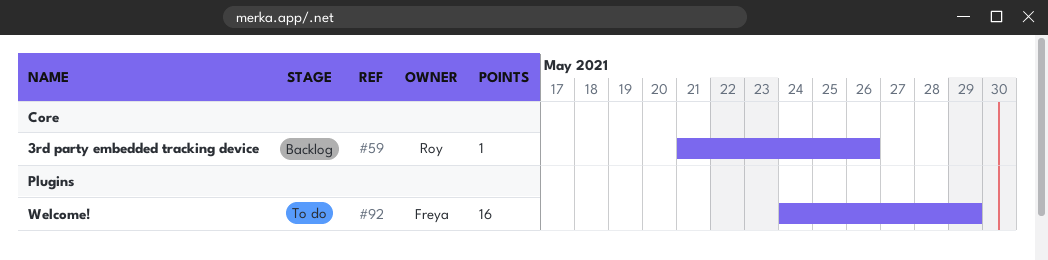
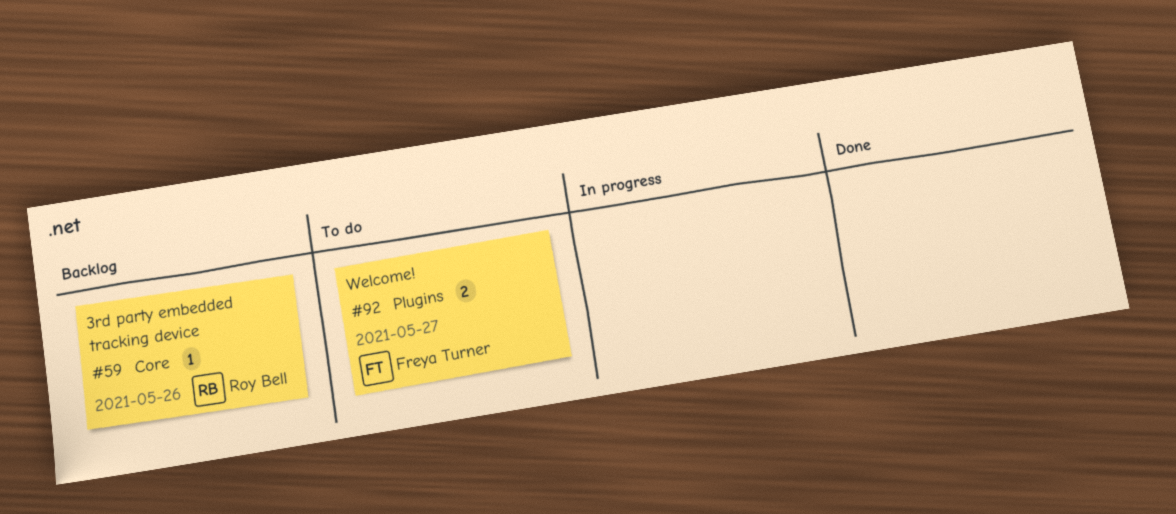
#92, estimate: 16 -> 2
#92, due: May 29 -> May 27

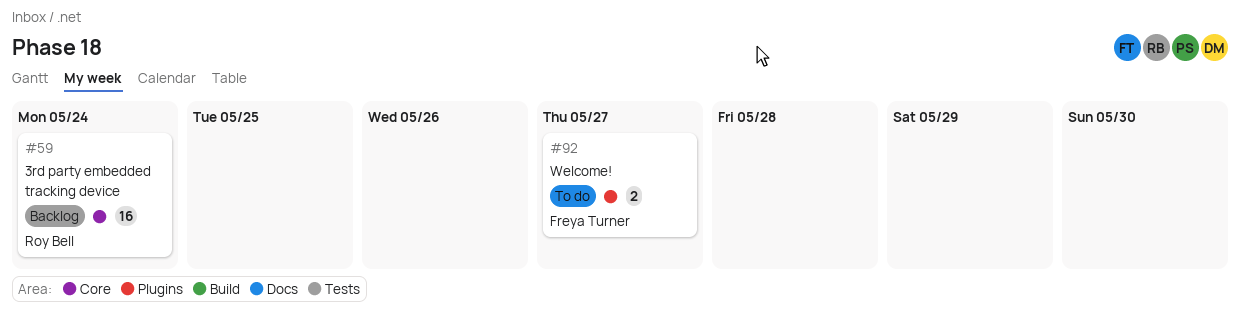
#59, estimate: 1 -> 16
#59, due: May 26 -> May 24

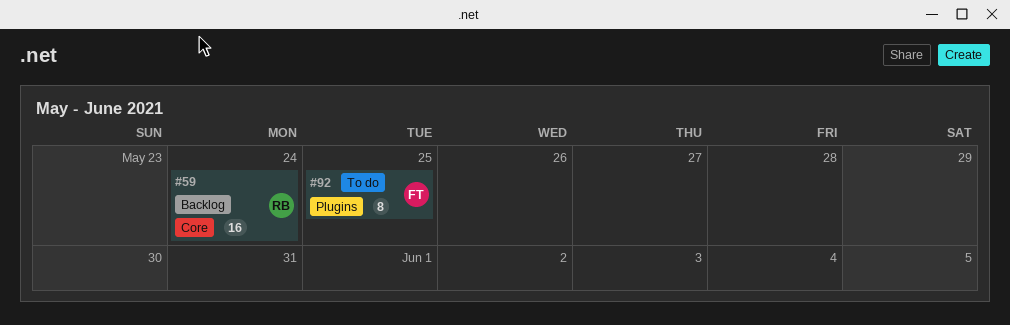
#92, estimate: 2 -> 8
#92, due: May 27 -> May 25

